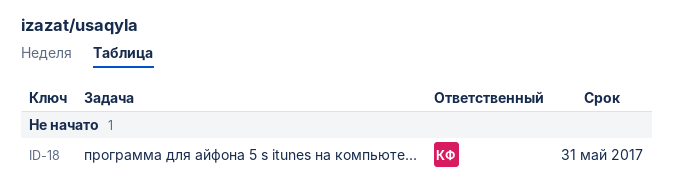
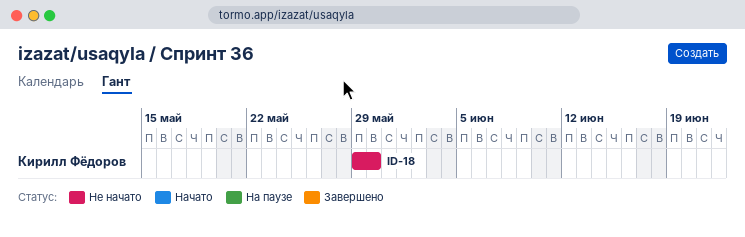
ID-18, due: May 31 -> May 30

